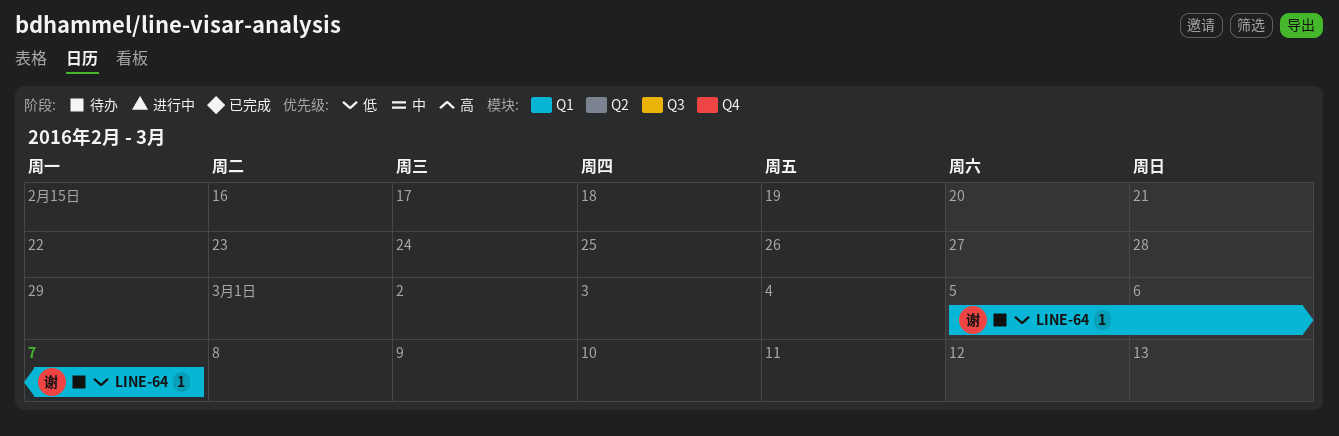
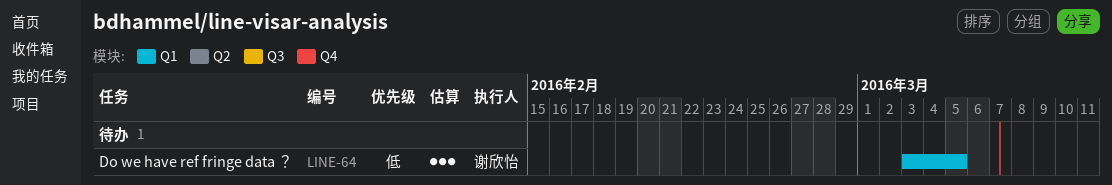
LINE-64, estimate: 1 -> 3
LINE-64, start: Mar 5 -> Mar 3
LINE-64, due: Mar 7 -> Mar 5

